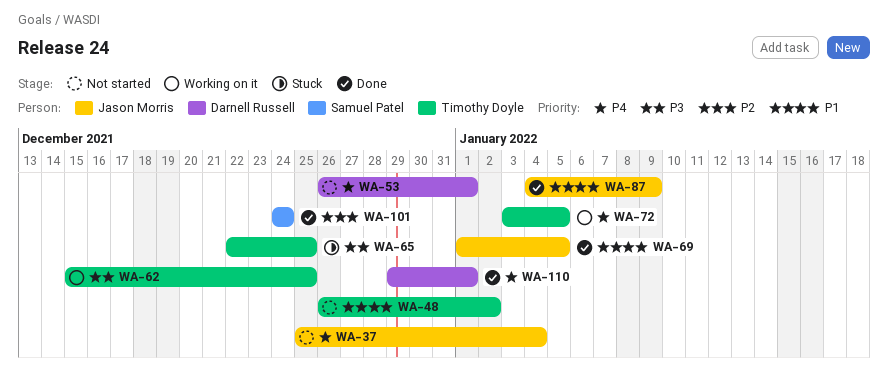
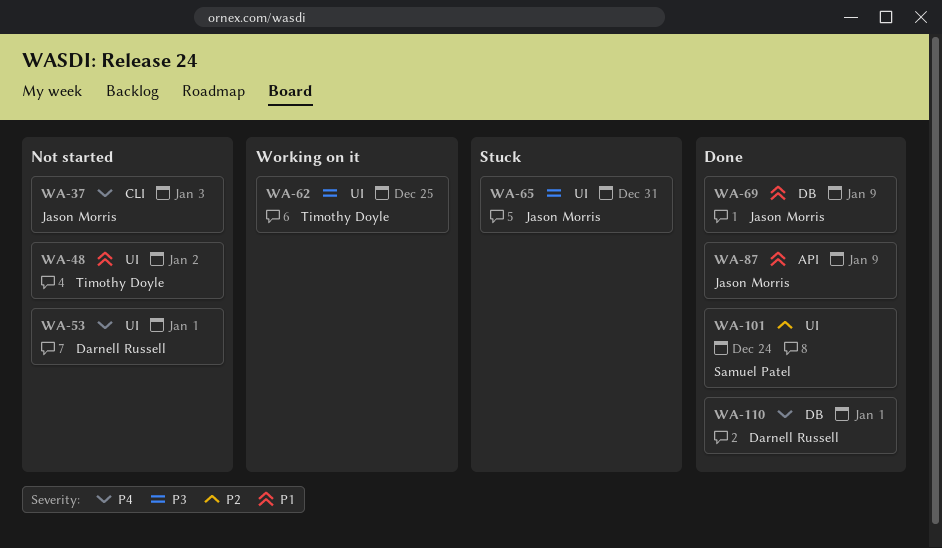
WA-37, due: Jan 4 -> Jan 3
WA-65, owner: Timothy Doyle -> Jason Morris
WA-65, due: Dec 25 -> Dec 31
WA-69, due: Jan 5 -> Jan 9
WA-72: present -> none

